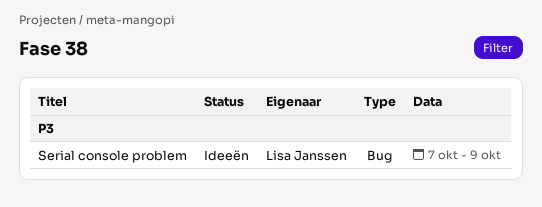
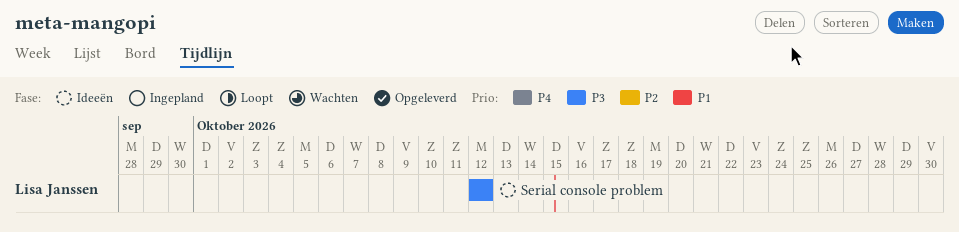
Serial console problem, start: Oct 7 -> Oct 12
Serial console problem, due: Oct 9 -> Oct 12

